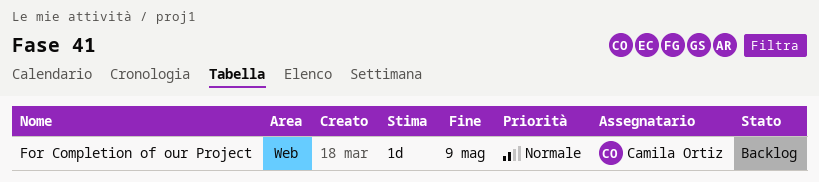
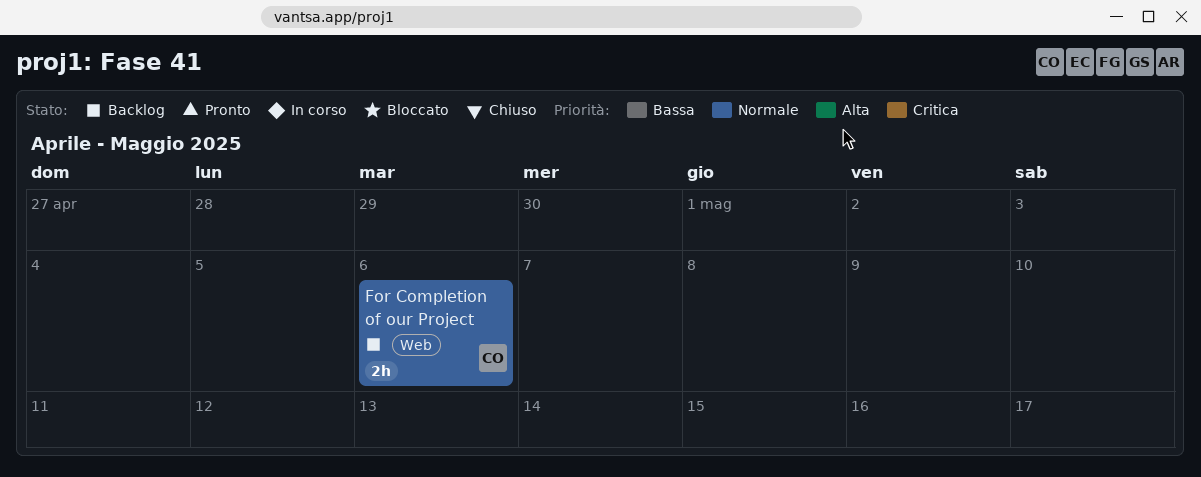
For Completion of our Project, estimate: 1d -> 2h
For Completion of our Project, due: May 9 -> May 6

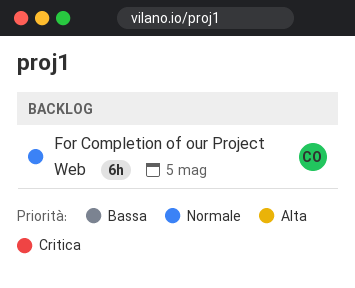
For Completion of our Project, estimate: 2h -> 6h
For Completion of our Project, due: May 6 -> May 5

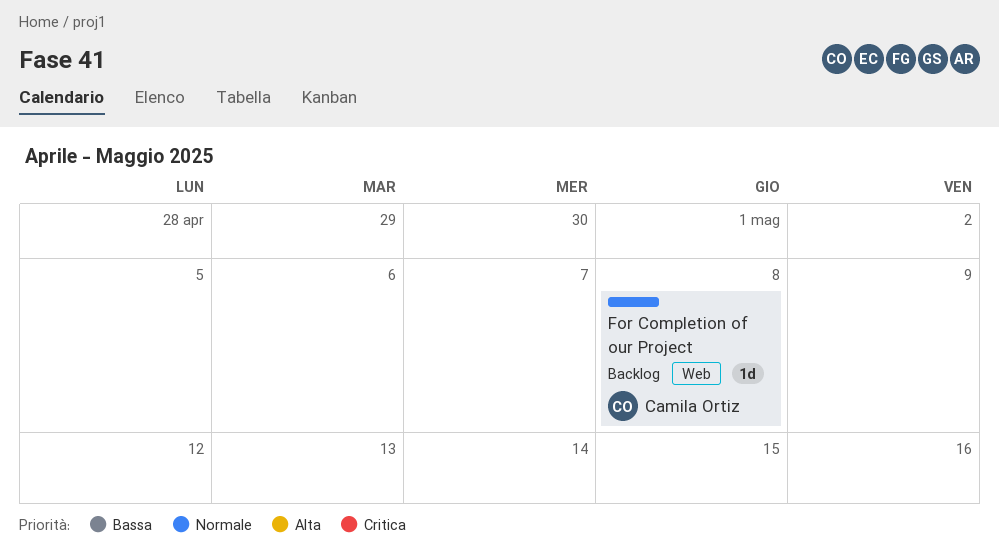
For Completion of our Project, estimate: 6h -> 1d
For Completion of our Project, due: May 5 -> May 8

